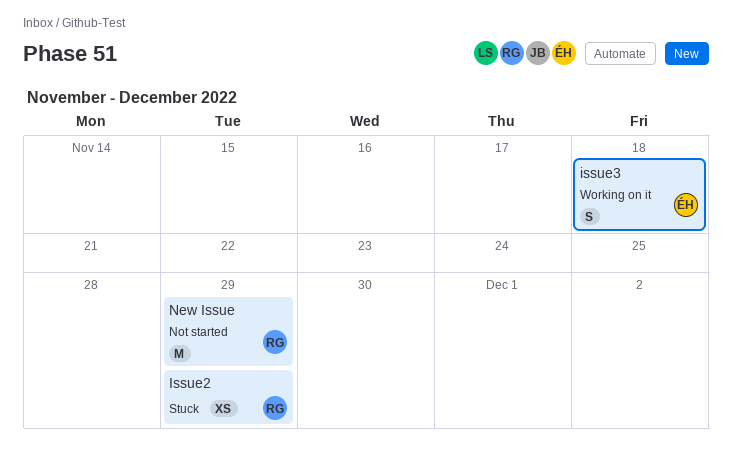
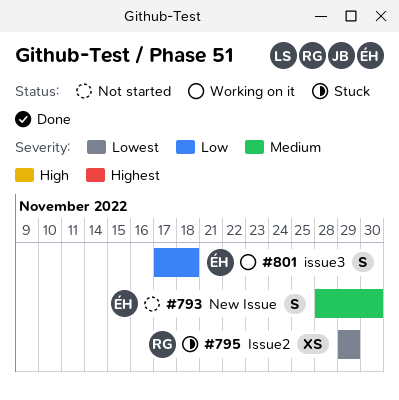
New Issue, owner: RG -> ÉH
New Issue, estimate: M -> S
New Issue, due: Nov 29 -> Nov 30

